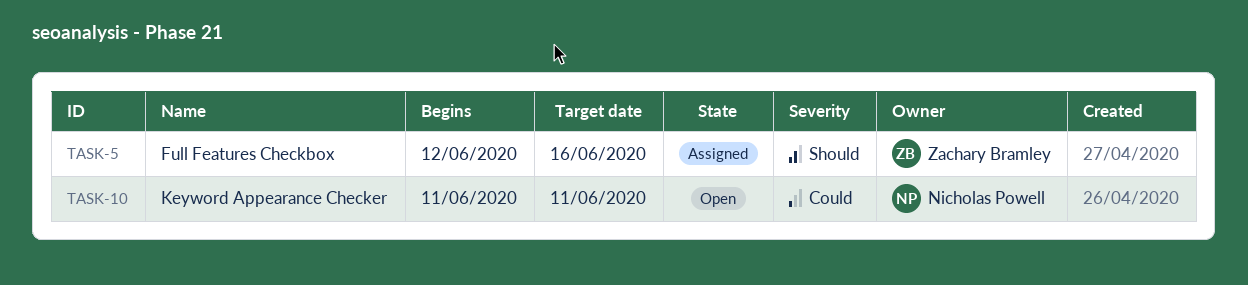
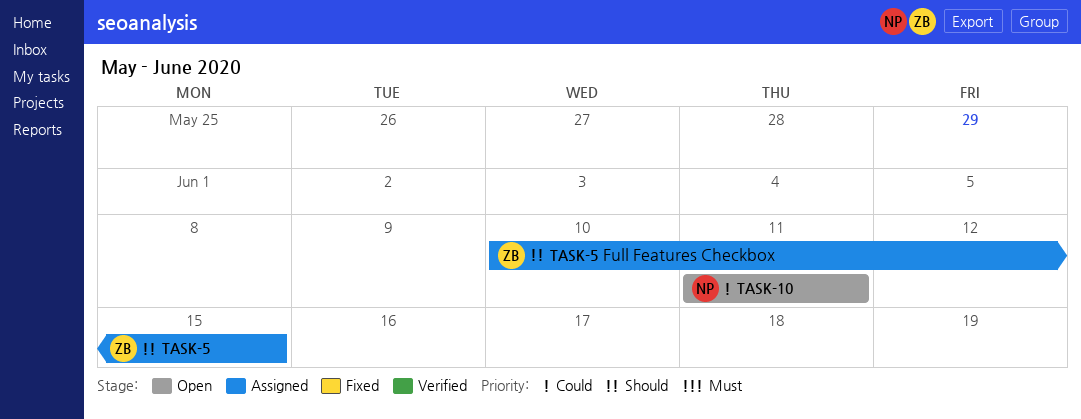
TASK-5, start: Jun 12 -> Jun 10
TASK-5, due: Jun 16 -> Jun 15

